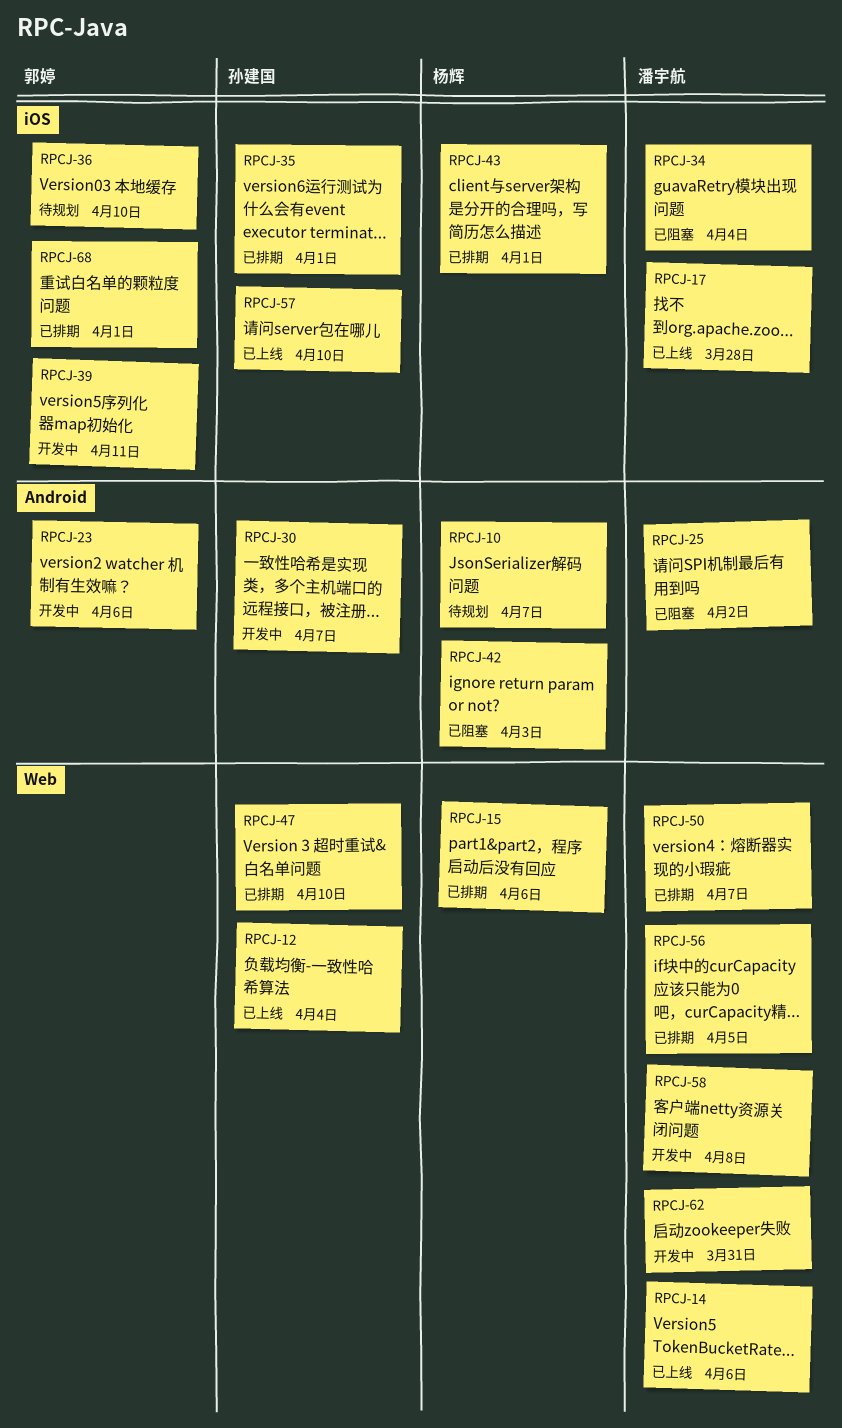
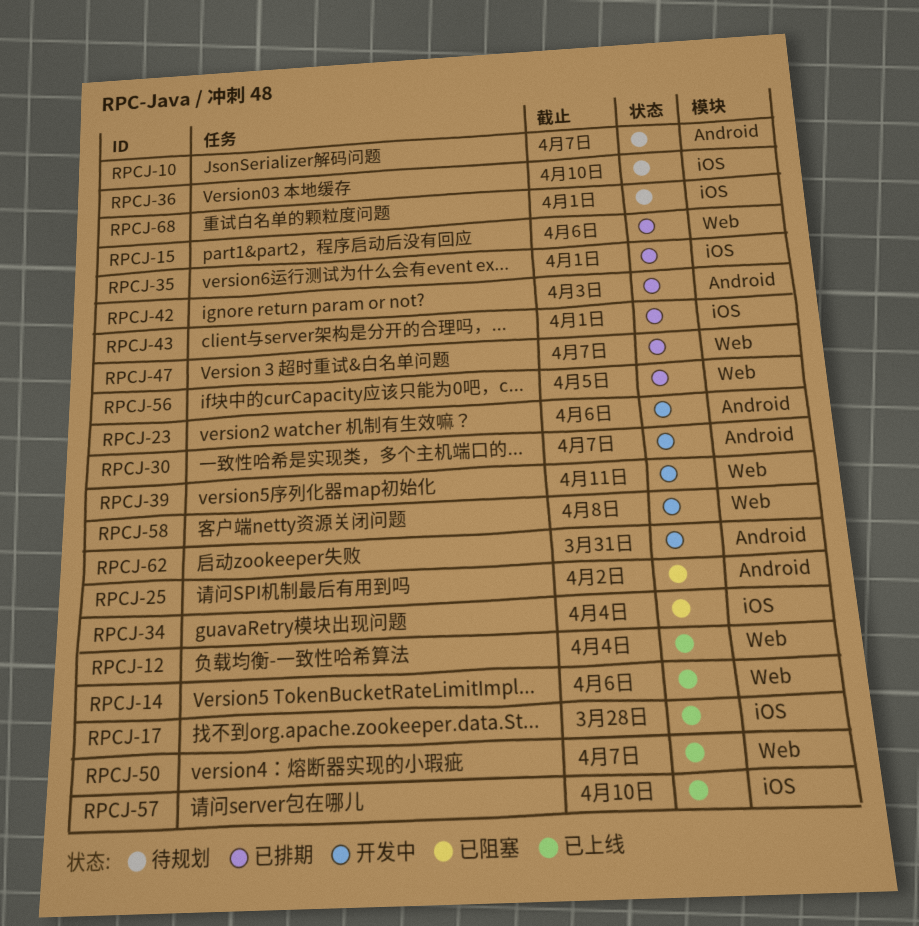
RPCJ-39, label: iOS -> Web
RPCJ-42, status: 已阻塞 -> 已排期
RPCJ-47, due: Apr 10 -> Apr 7
RPCJ-50, status: 已排期 -> 已上线
RPCJ-62, label: Web -> Android
RPCJ-68, status: 已排期 -> 待规划

